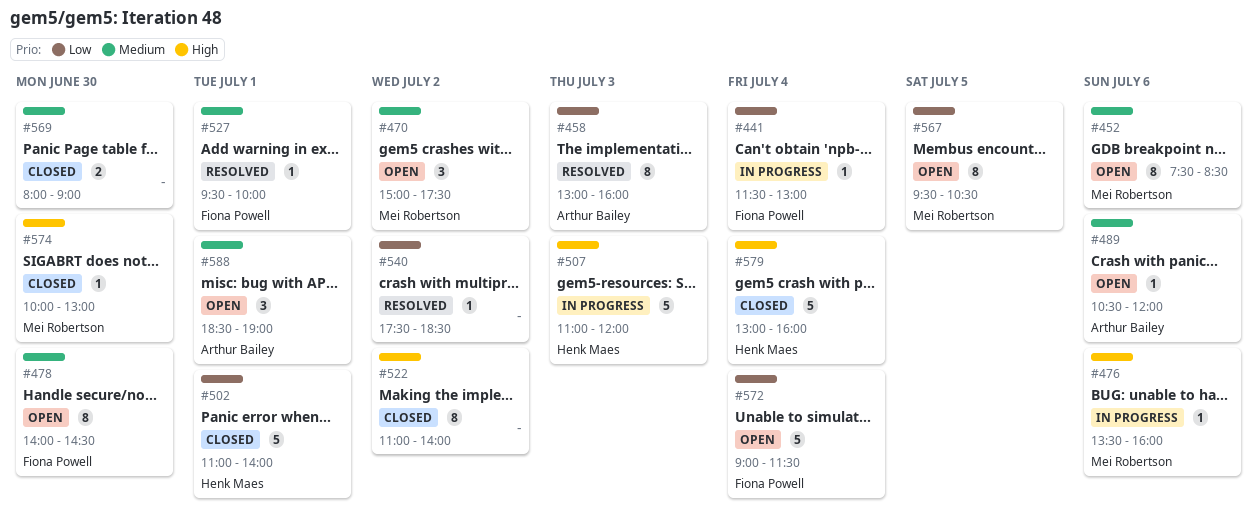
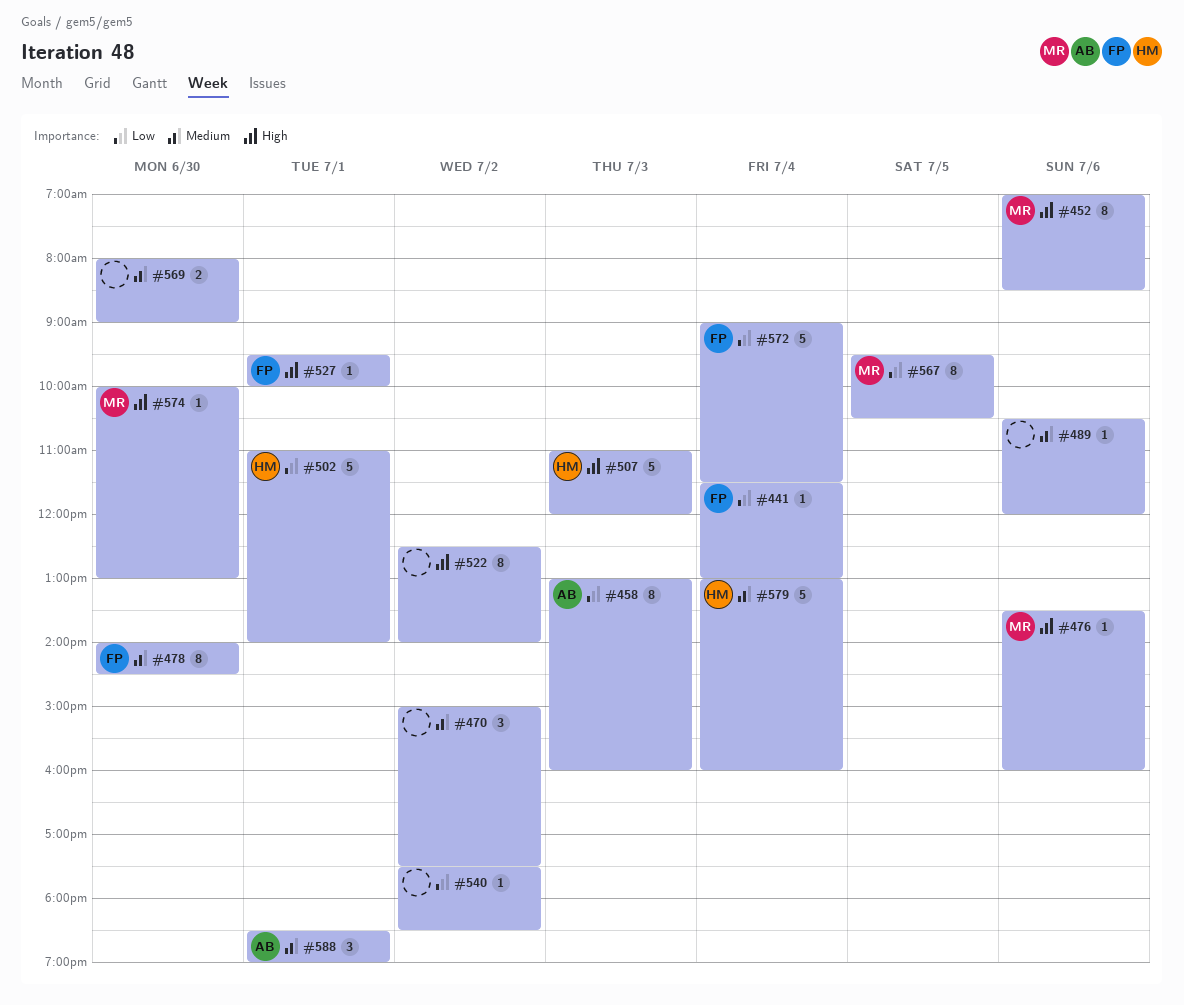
#452, priority: Medium -> High
#452, begins: 07:30 -> 07:00
#470, owner: Mei Robertson -> none
#489, owner: Arthur Bailey -> none
#522, begins: 11:00 -> 12:30
#527, priority: Medium -> High
#579, priority: High -> Medium

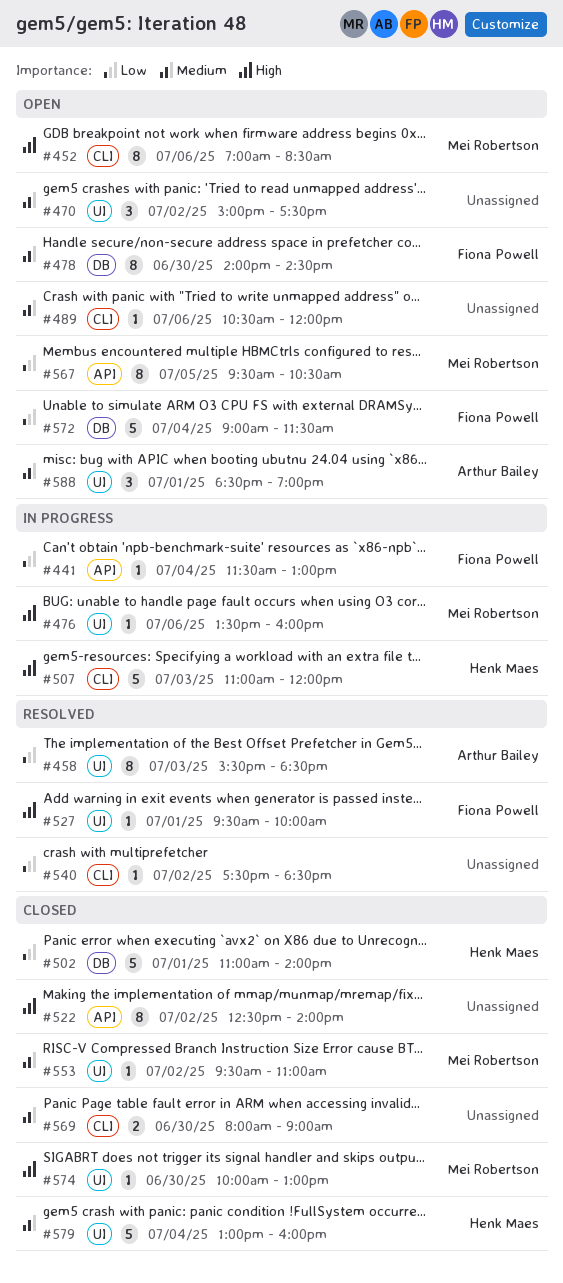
#458, begins: 13:00 -> 15:30
#458, ends: 16:00 -> 18:30
#553: none -> present

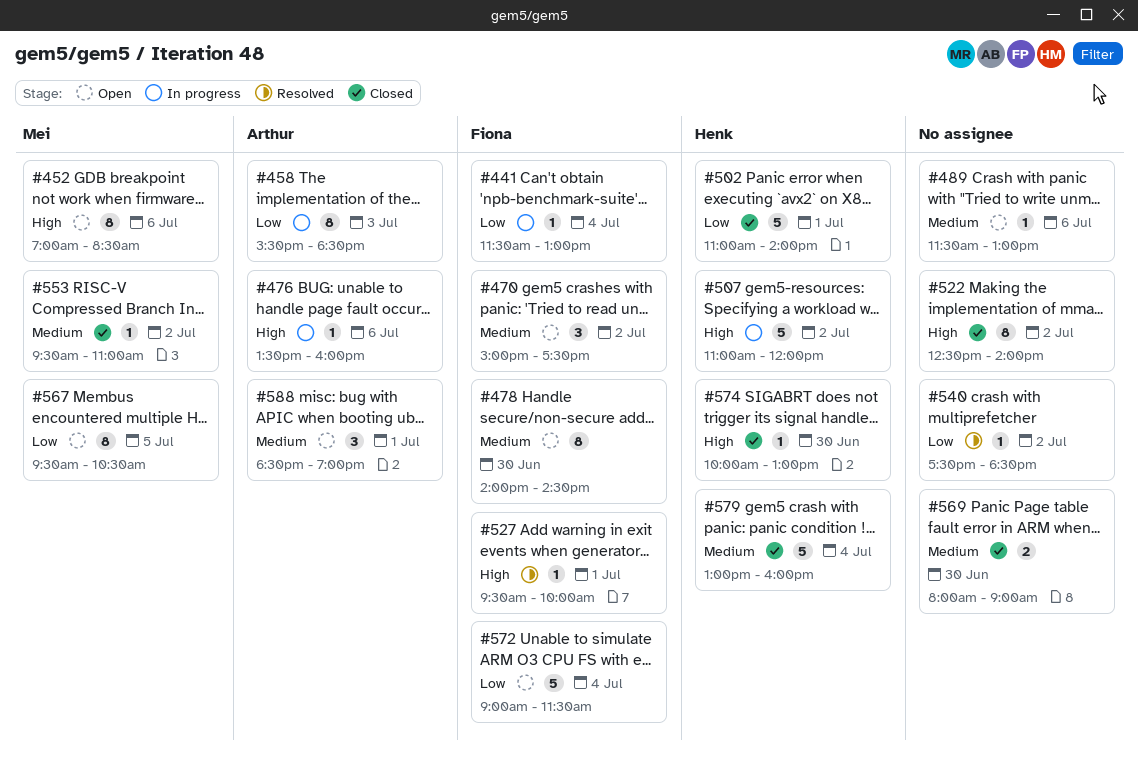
#458, status: Resolved -> In progress
#470, owner: none -> Fiona Powell
#476, owner: Mei Robertson -> Arthur Bailey
#489, begins: 10:30 -> 11:30
#489, ends: 12:00 -> 13:00
#507, day: Jul 3 -> Jul 2
#574, owner: Mei Robertson -> Henk Maes

